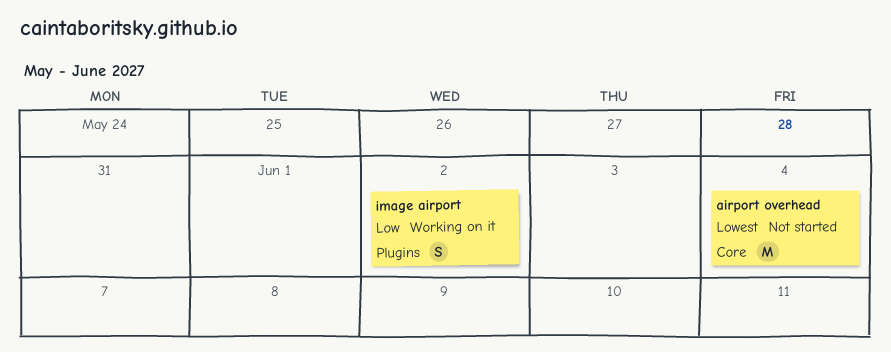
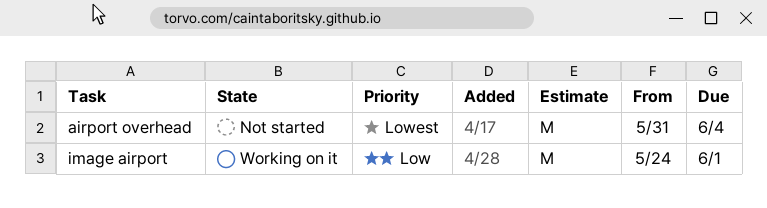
image airport, estimate: S -> M
image airport, due: Jun 2 -> Jun 1

